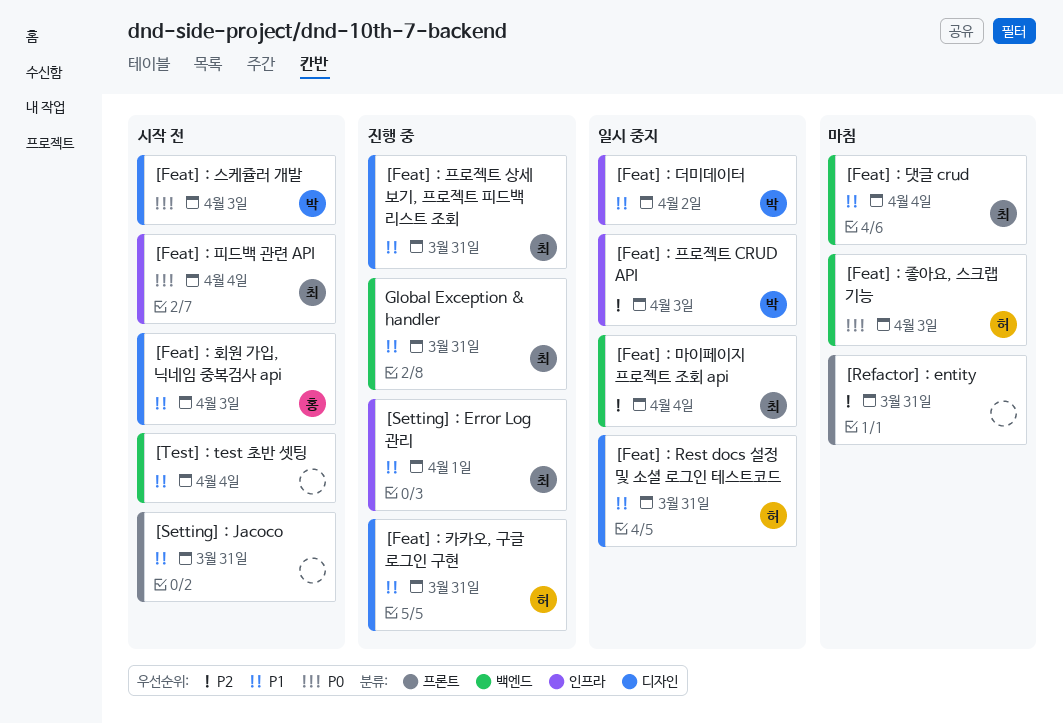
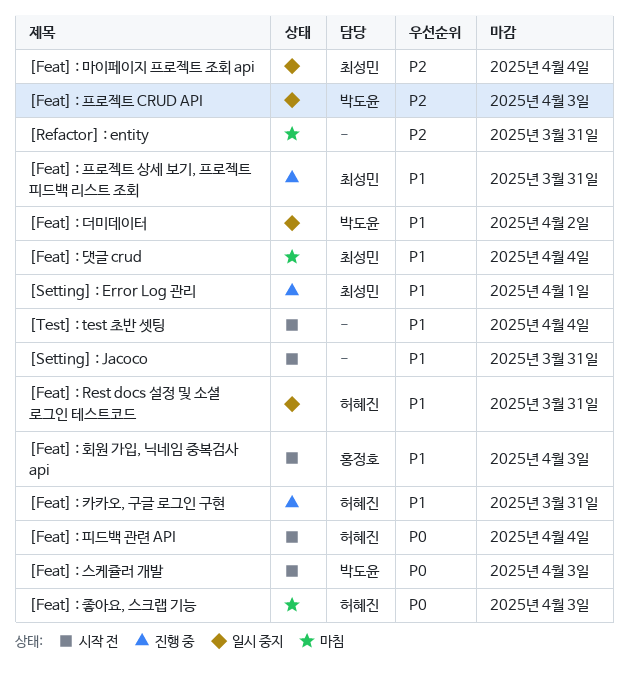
[Feat] : 피드백 관련 API, owner: 최성민 -> 허혜진
Global Exception & handler: present -> none

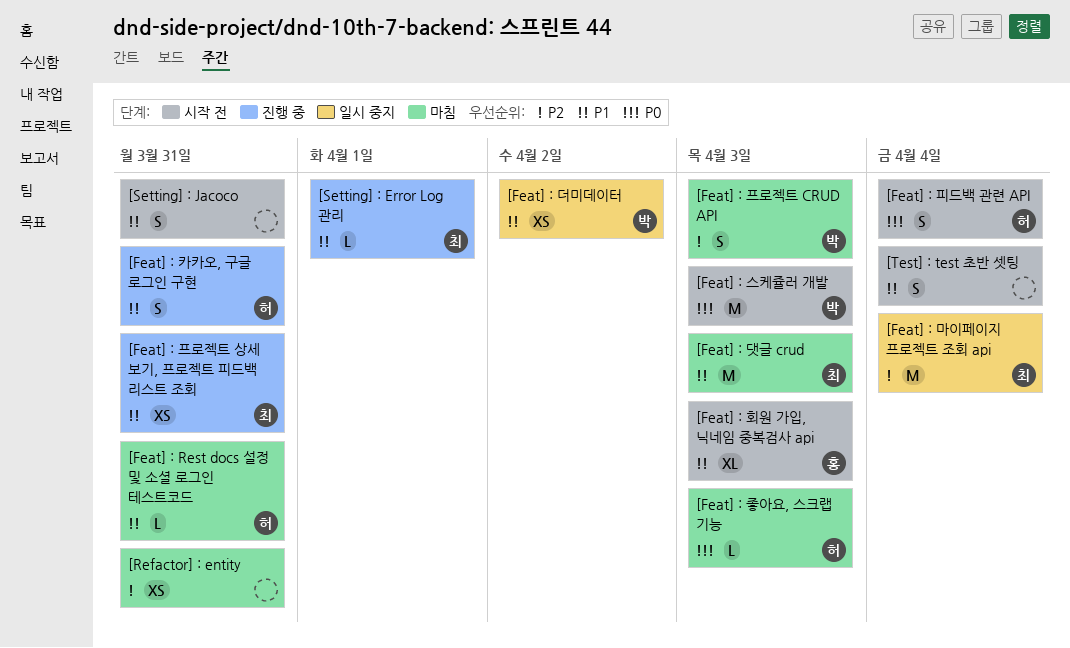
[Feat] : Rest docs 설정 및 소셜 로그인 테스트코드, status: 일시 중지 -> 마침
[Feat] : 댓글 crud, due: Apr 4 -> Apr 3
[Feat] : 프로젝트 CRUD API, status: 일시 중지 -> 마침

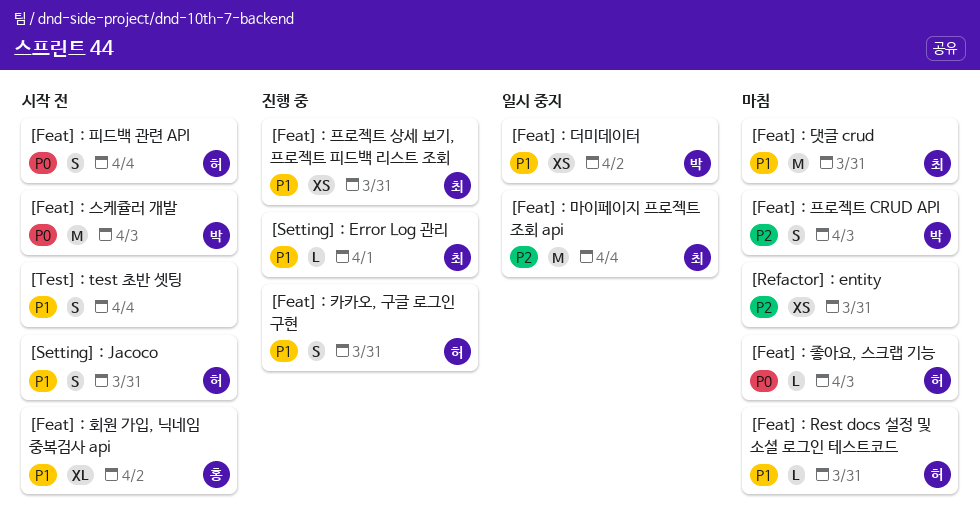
[Feat] : 댓글 crud, due: Apr 3 -> Mar 31
[Feat] : 회원 가입, 닉네임 중복검사 api, due: Apr 3 -> Apr 2
[Setting] : Jacoco, owner: none -> 허

